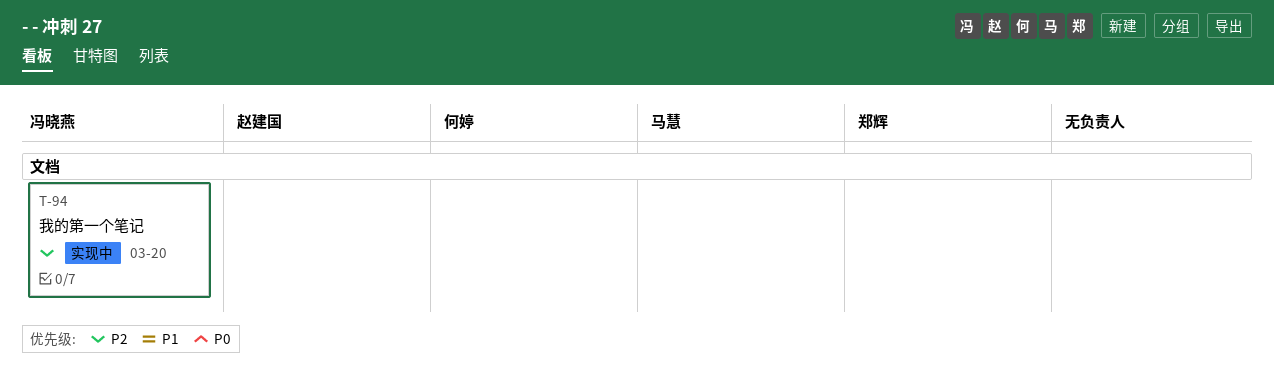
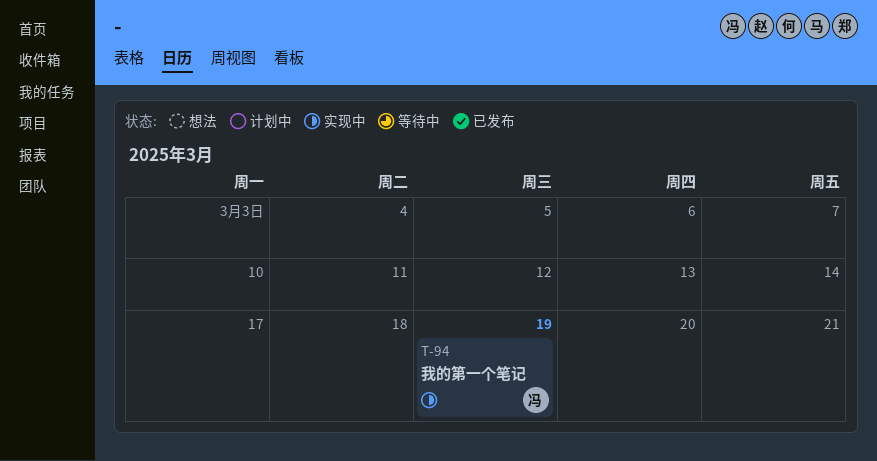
T-94, due: Mar 20 -> Mar 19

